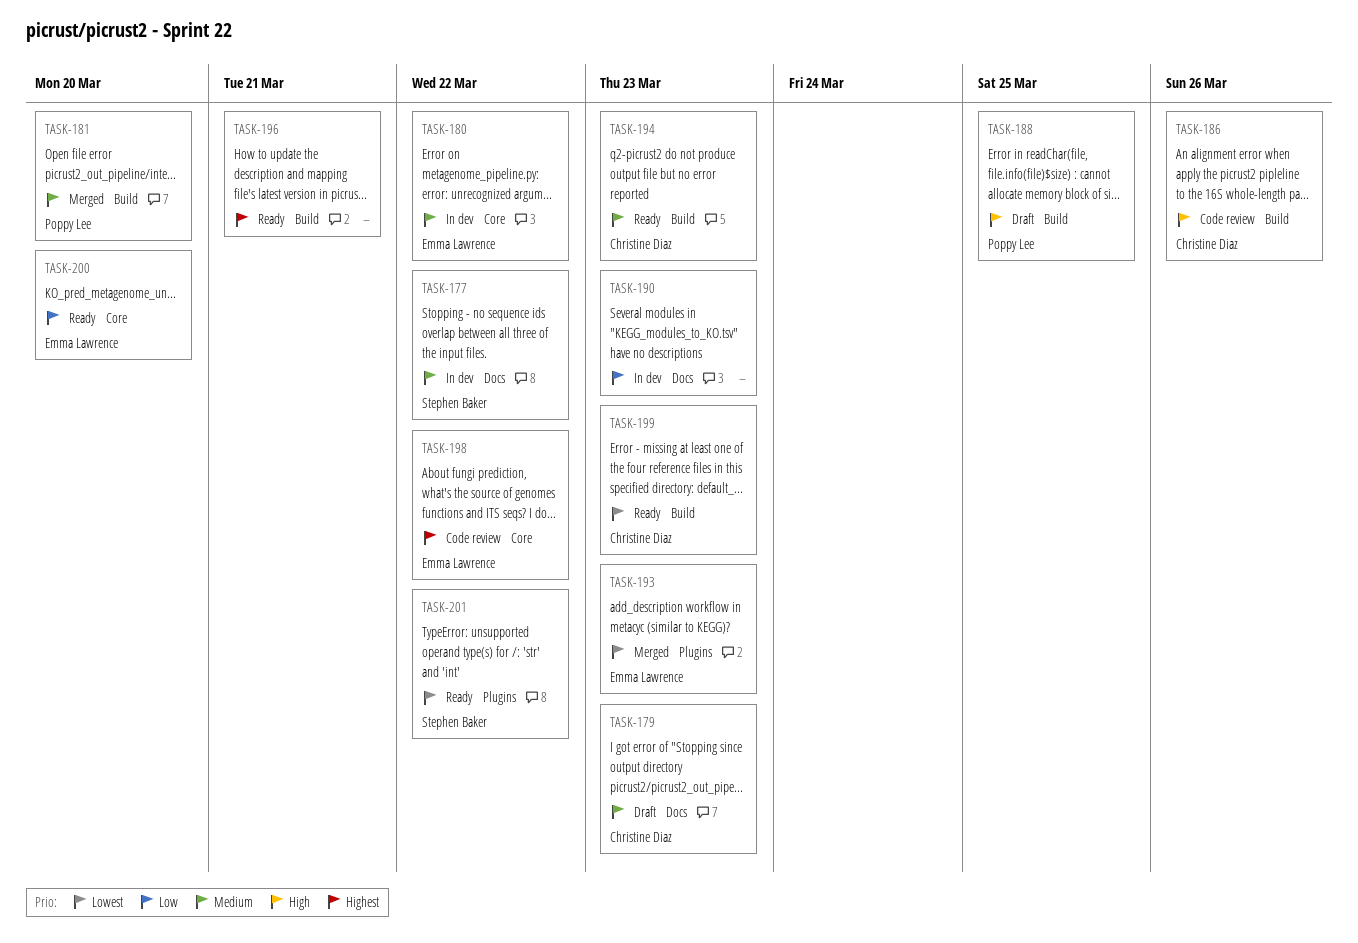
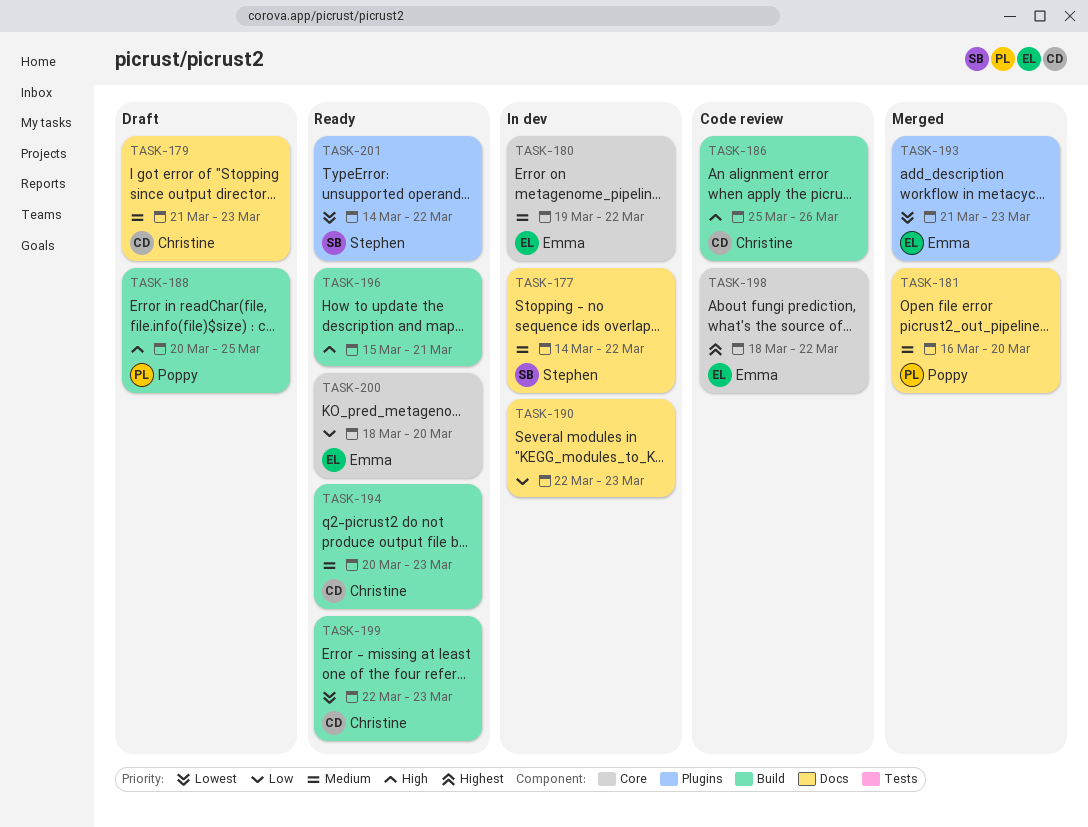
TASK-181, label: Build -> Docs
TASK-196, priority: Highest -> High

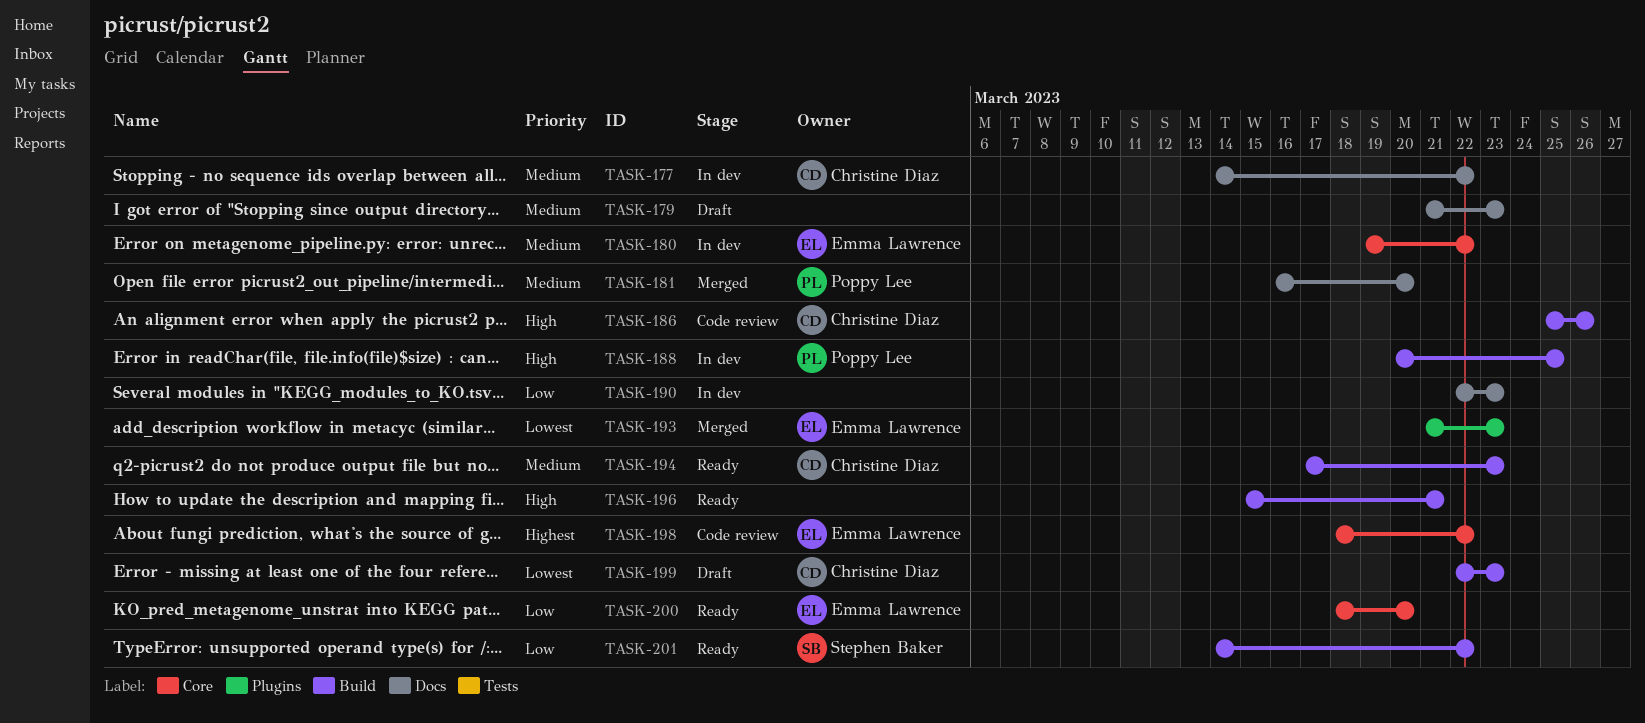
TASK-177, owner: Stephen Baker -> Christine Diaz
TASK-179, owner: Christine Diaz -> none
TASK-188, status: Draft -> In dev
TASK-194, start: Mar 20 -> Mar 17
TASK-199, status: Ready -> Draft
TASK-201, priority: Lowest -> Low
TASK-201, label: Plugins -> Build

